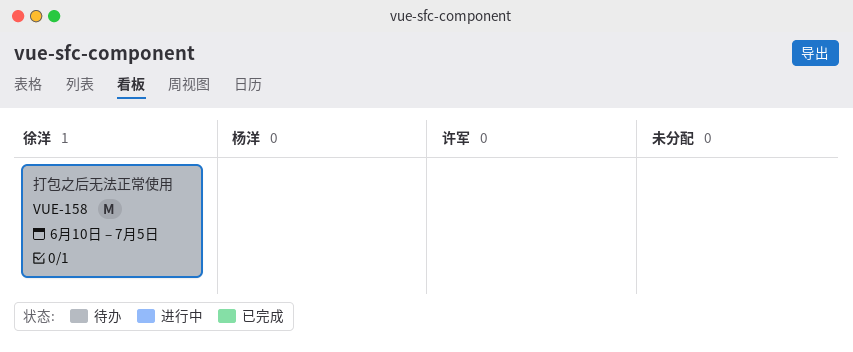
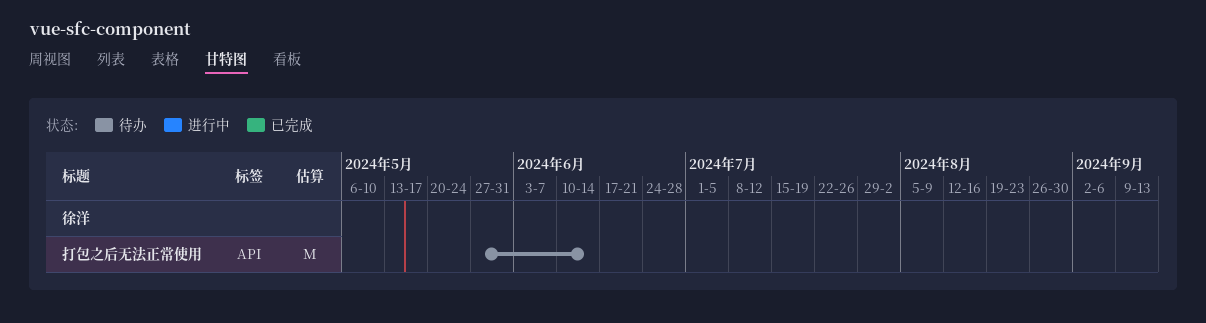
打包之后无法正常使用, start: Jun 10 -> May 27
打包之后无法正常使用, due: Jul 5 -> Jun 14

